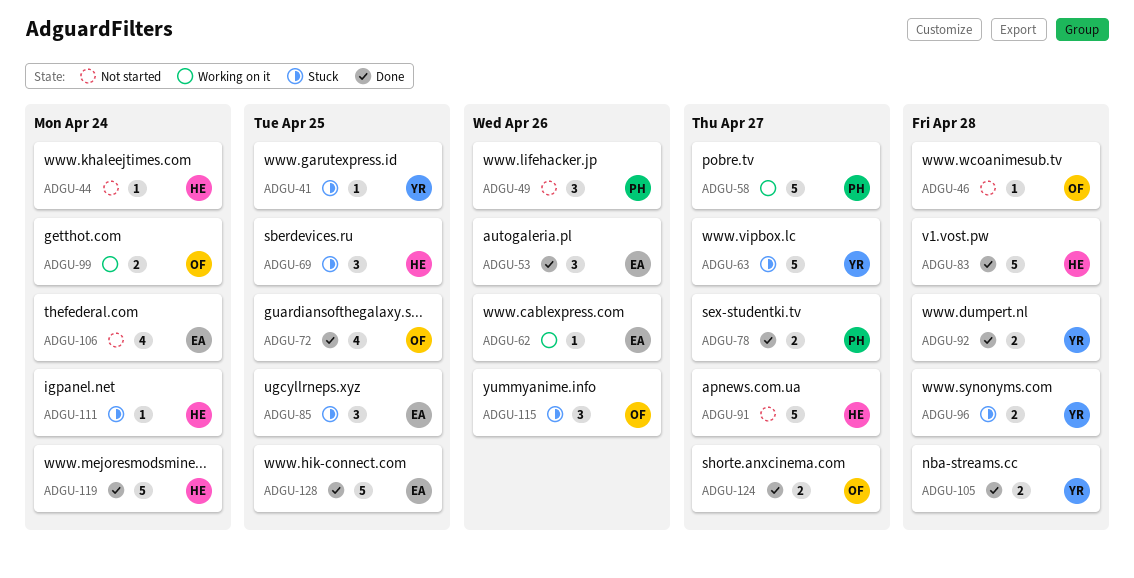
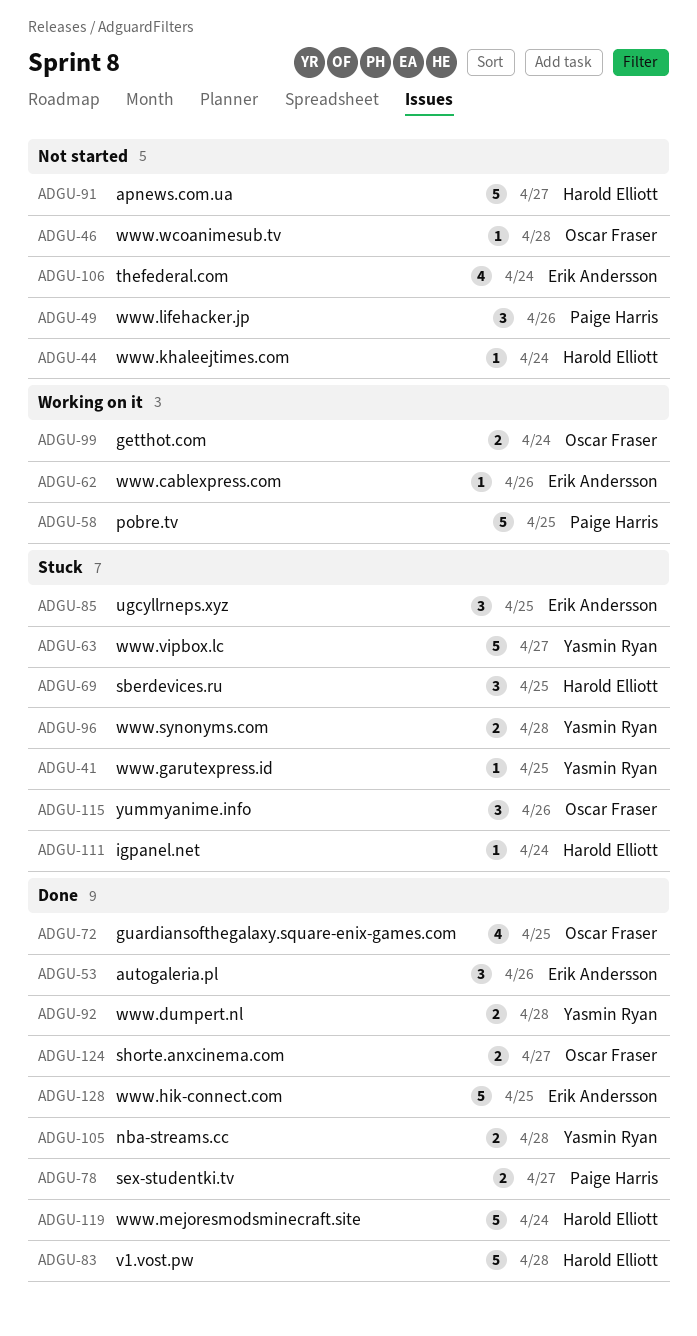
ADGU-58, due: Apr 27 -> Apr 25

